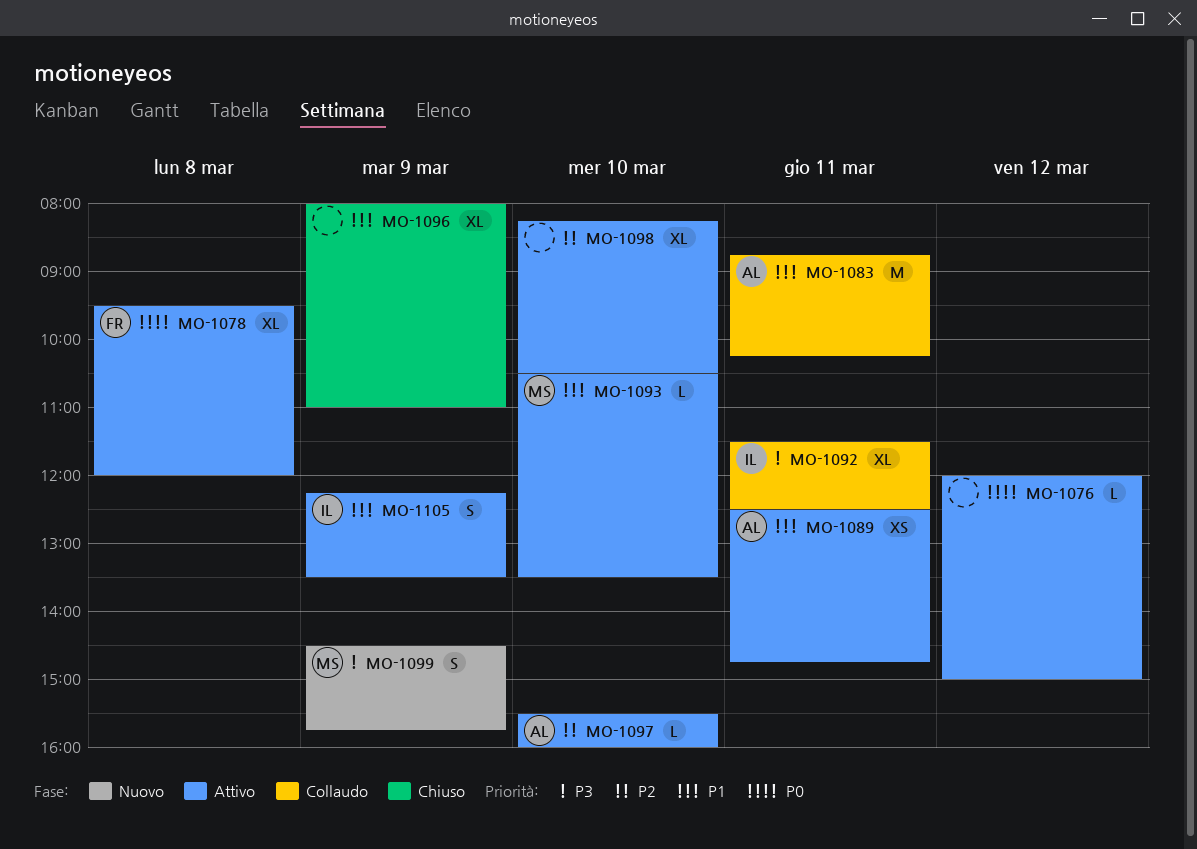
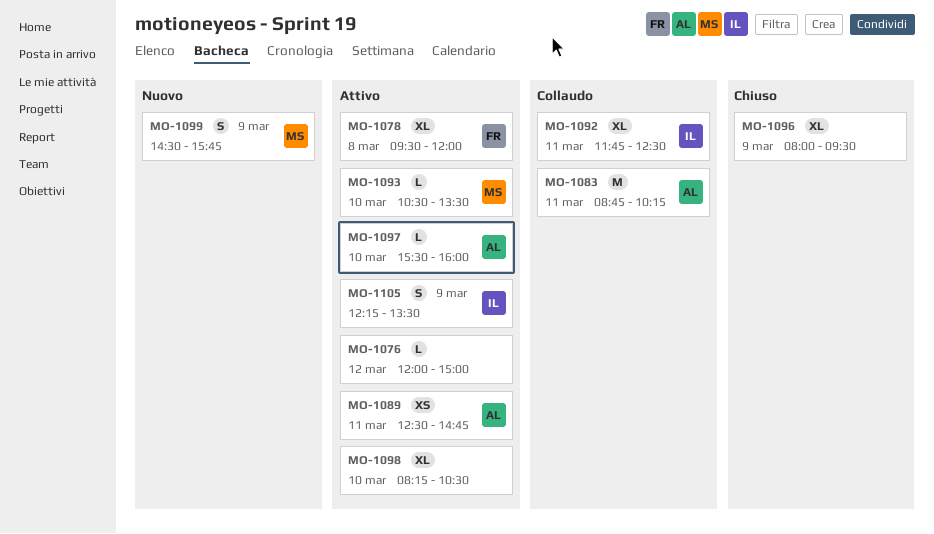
MO-1092, begins: 11:30 -> 11:45
MO-1096, ends: 11:00 -> 09:30

